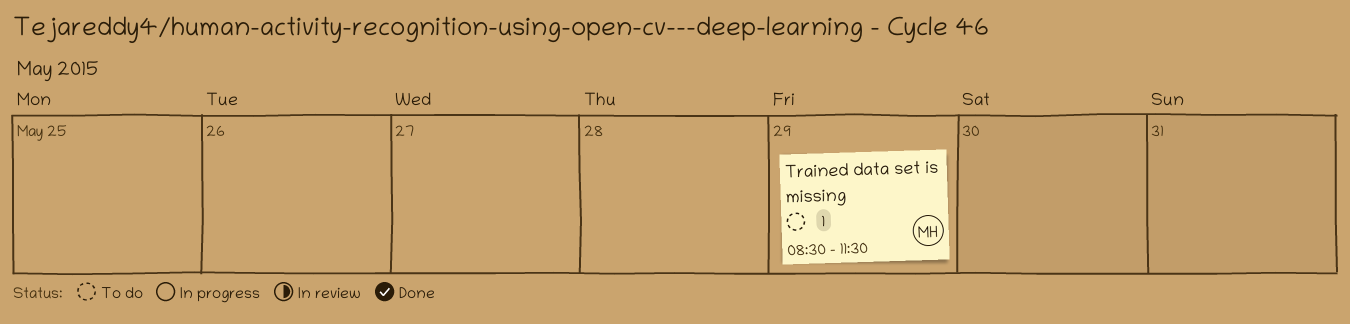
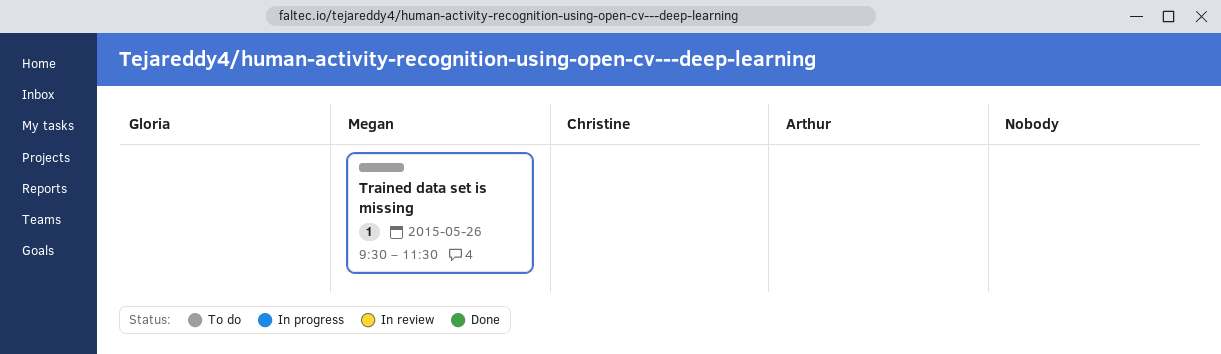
Trained data set is missing, day: May 29 -> May 26
Trained data set is missing, begins: 08:30 -> 09:30

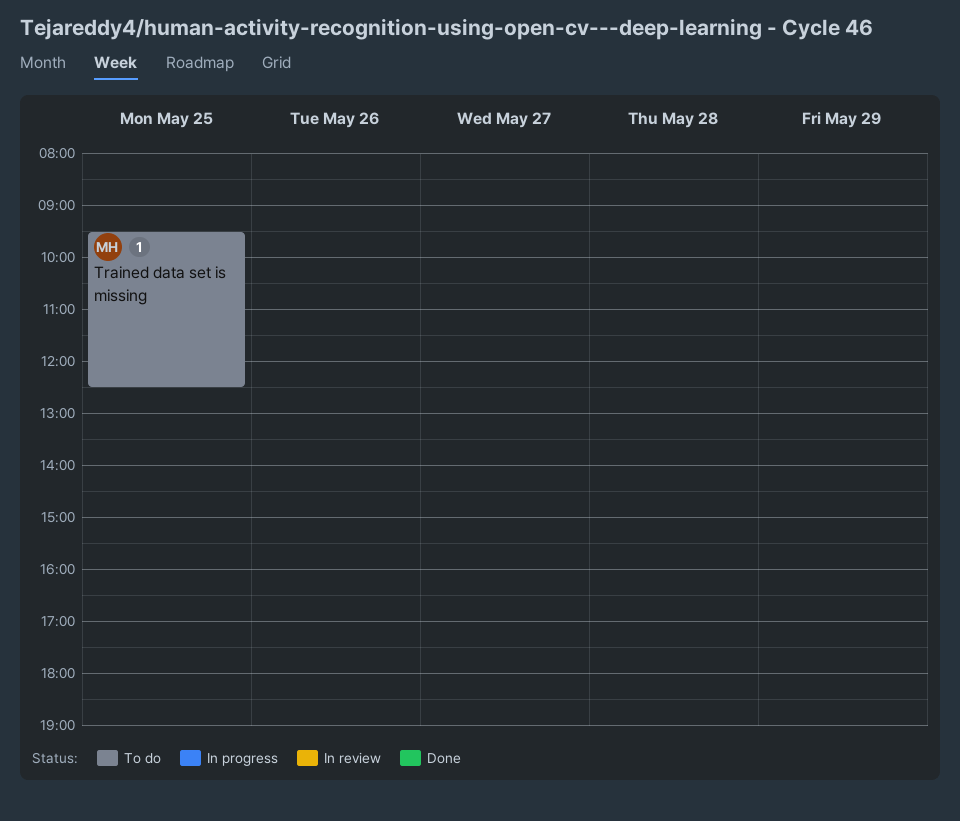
Trained data set is missing, day: May 26 -> May 25
Trained data set is missing, ends: 11:30 -> 12:30

